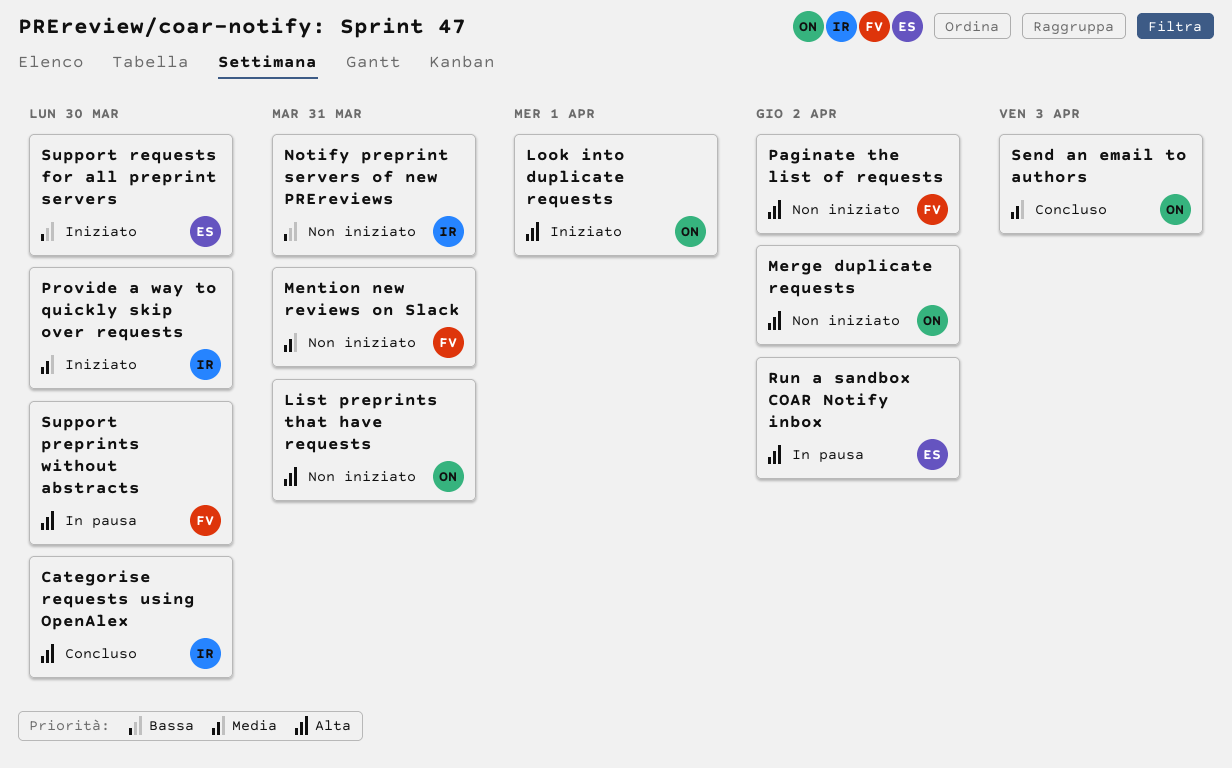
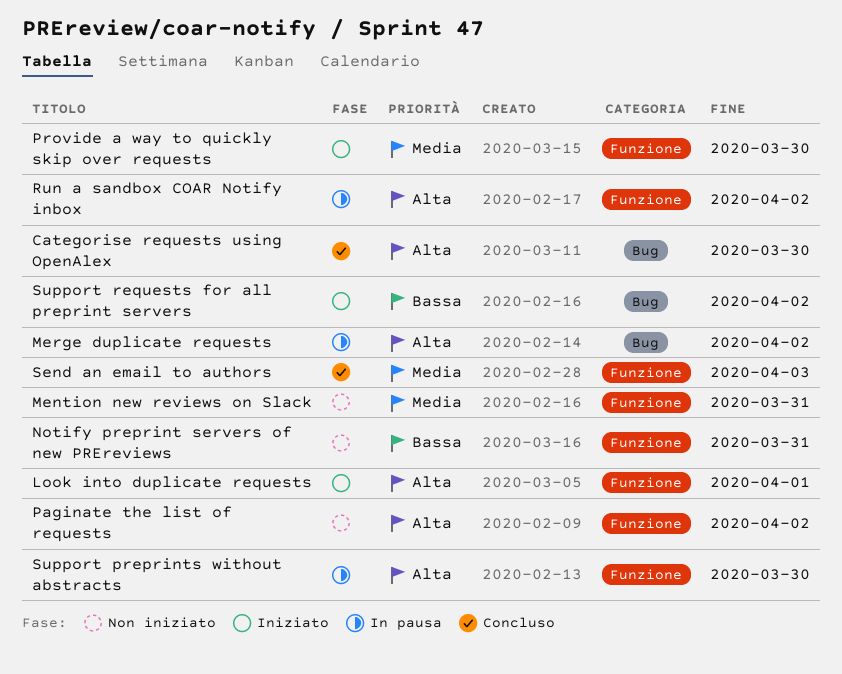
List preprints that have requests: present -> none
Merge duplicate requests, status: Non iniziato -> In pausa
Support requests for all preprint servers, due: Mar 30 -> Apr 2

